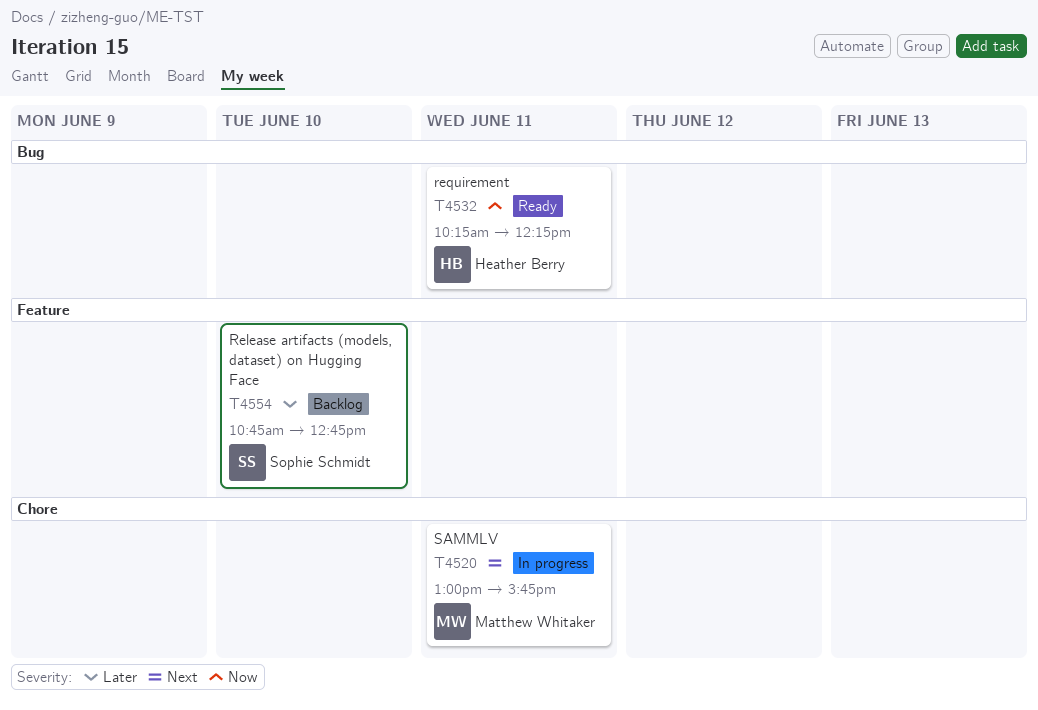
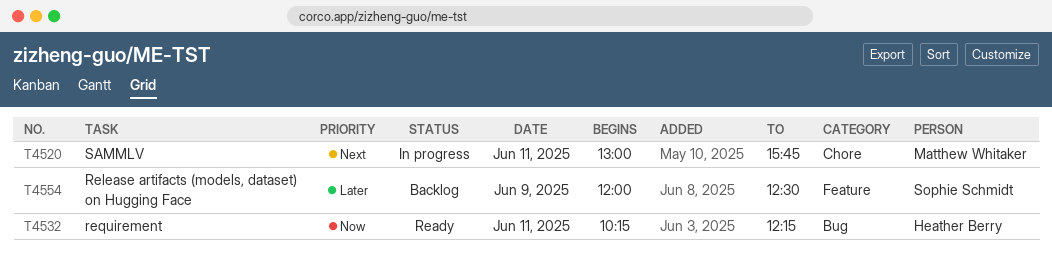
T4554, day: Jun 10 -> Jun 9
T4554, begins: 10:45 -> 12:00
T4554, ends: 12:45 -> 12:30

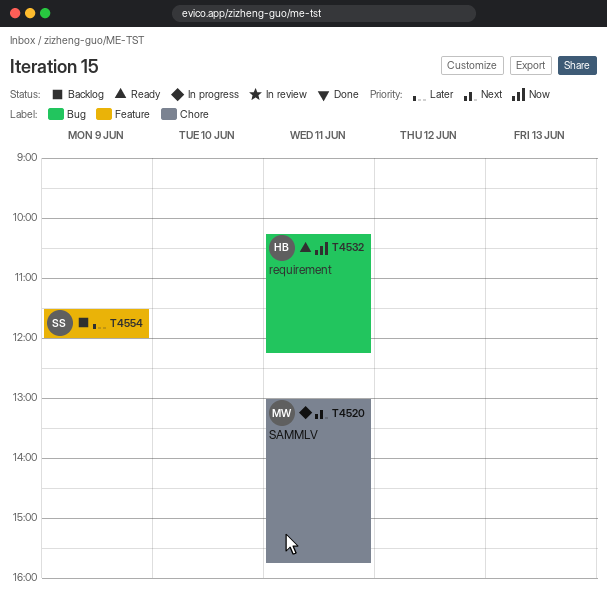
T4554, begins: 12:00 -> 11:30
T4554, ends: 12:30 -> 12:00

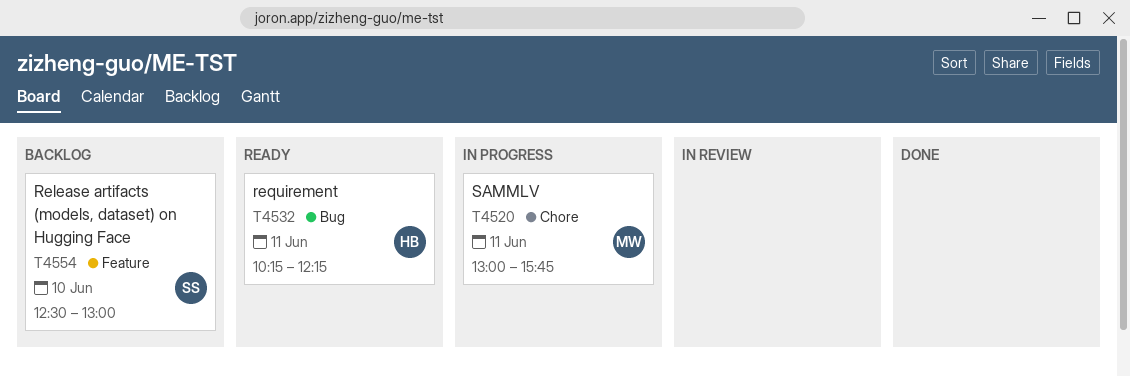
T4554, day: Jun 9 -> Jun 10
T4554, begins: 11:30 -> 12:30
T4554, ends: 12:00 -> 13:00

